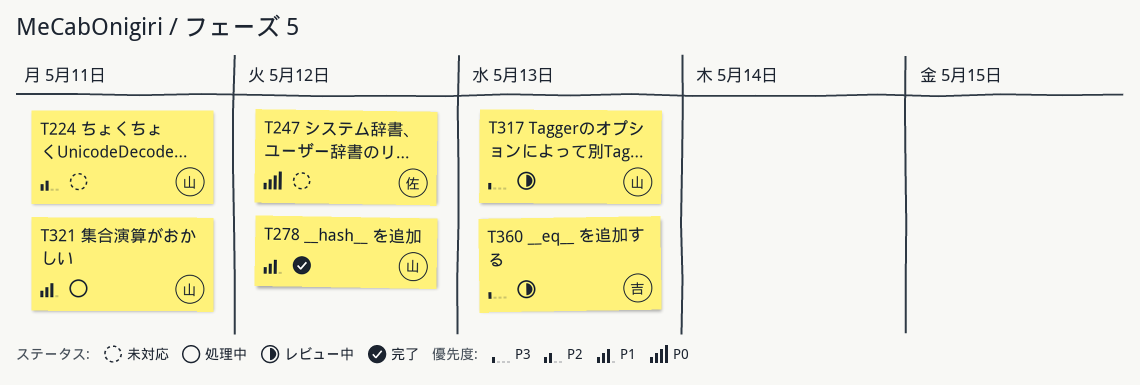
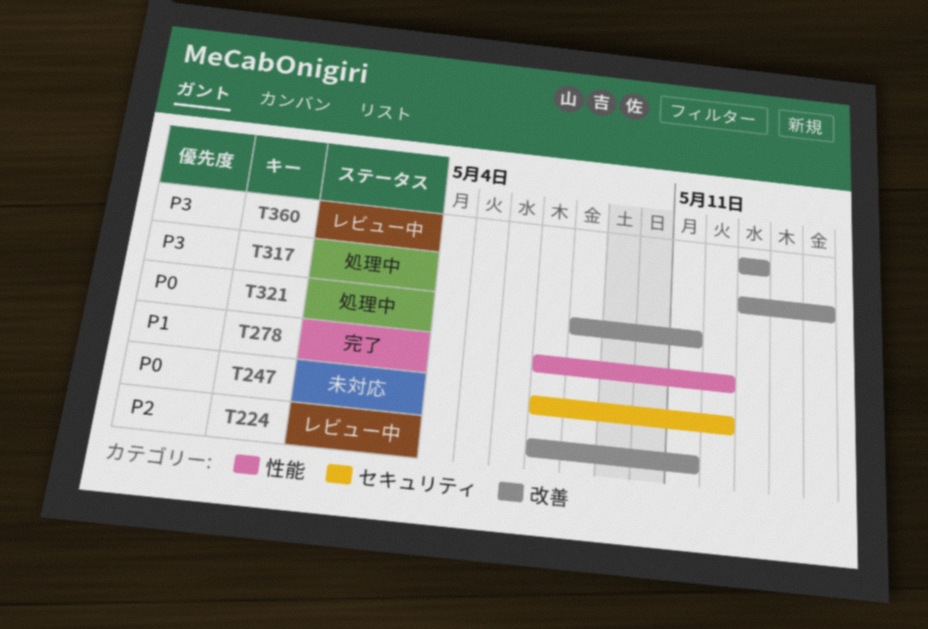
T224, status: 未対応 -> レビュー中
T317, status: レビュー中 -> 処理中
T317, due: May 13 -> May 15
T321, priority: P1 -> P0

